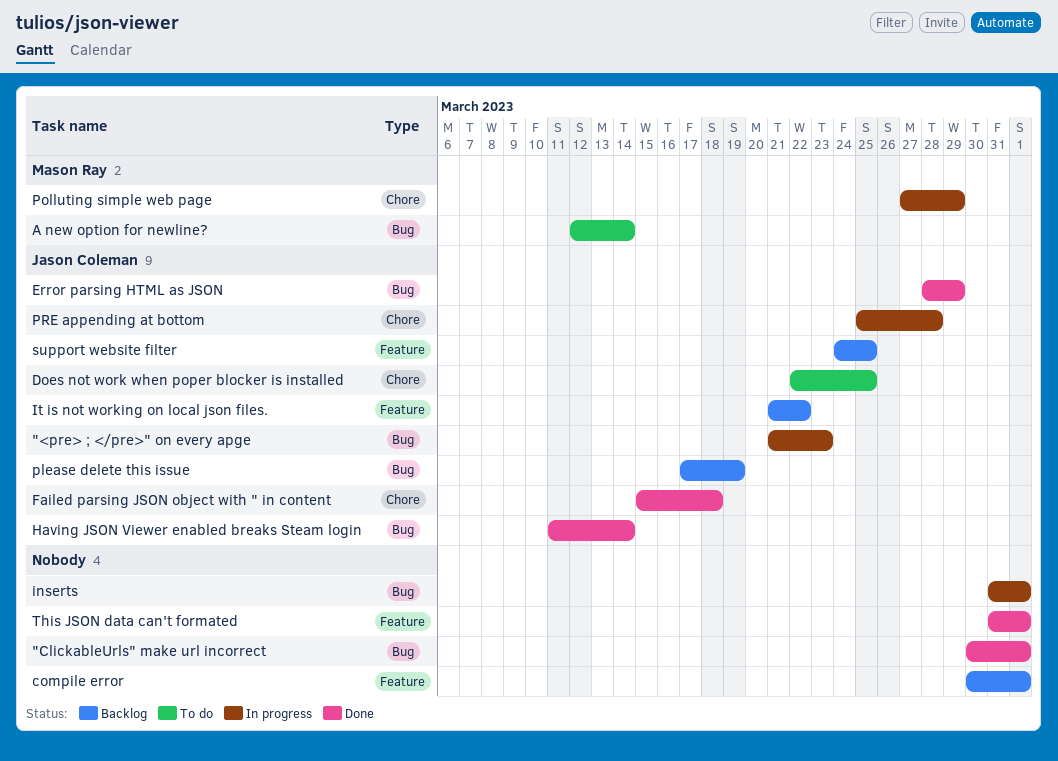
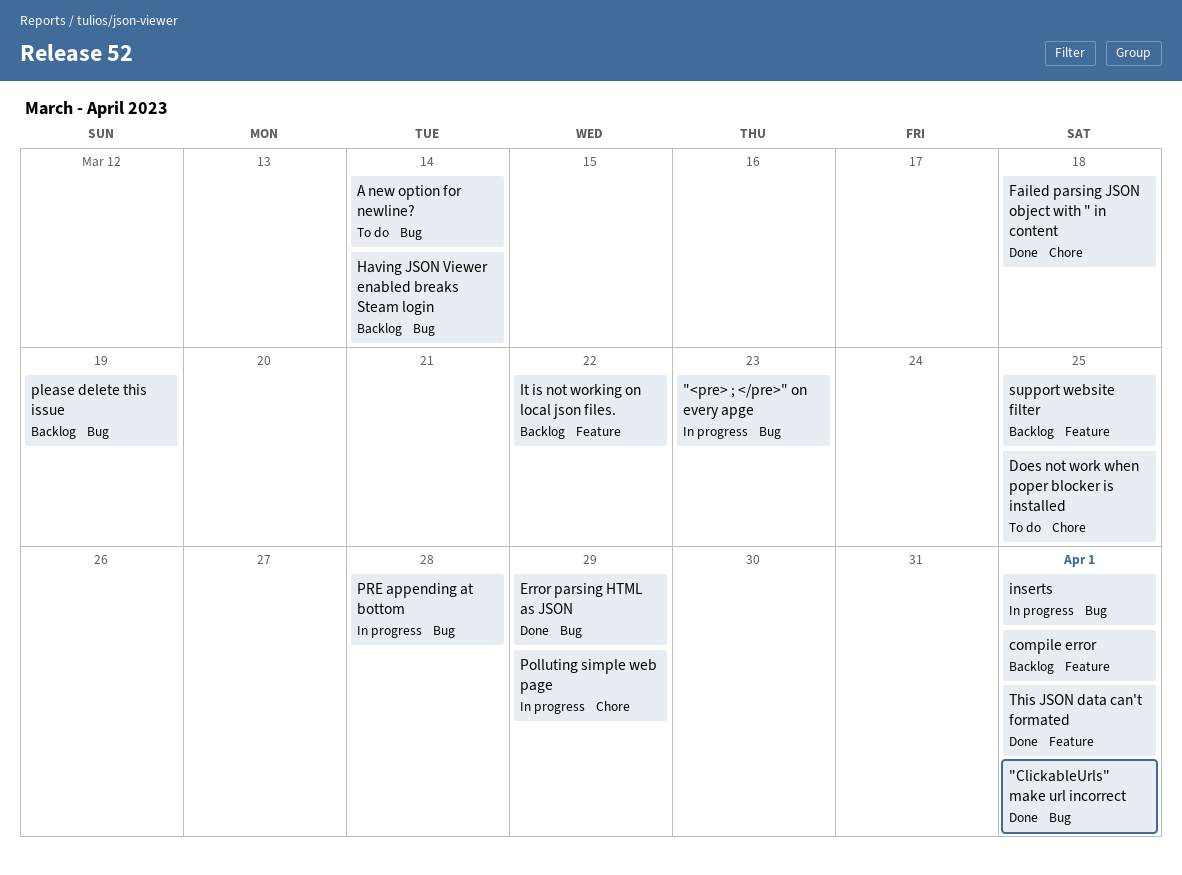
Having JSON Viewer enabled breaks Steam login, status: Done -> Backlog
PRE appending at bottom, label: Chore -> Bug

